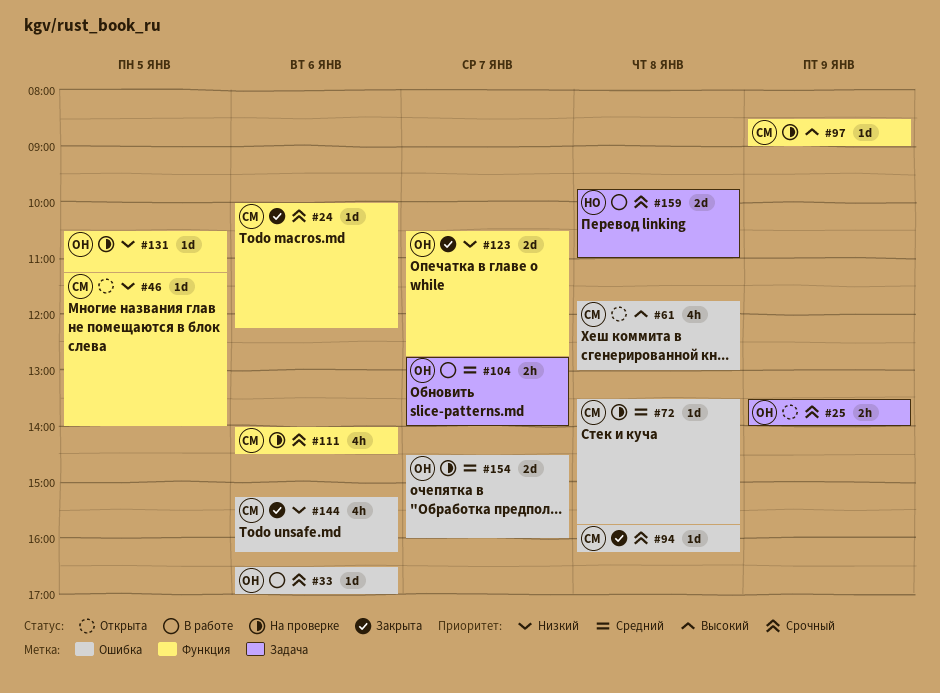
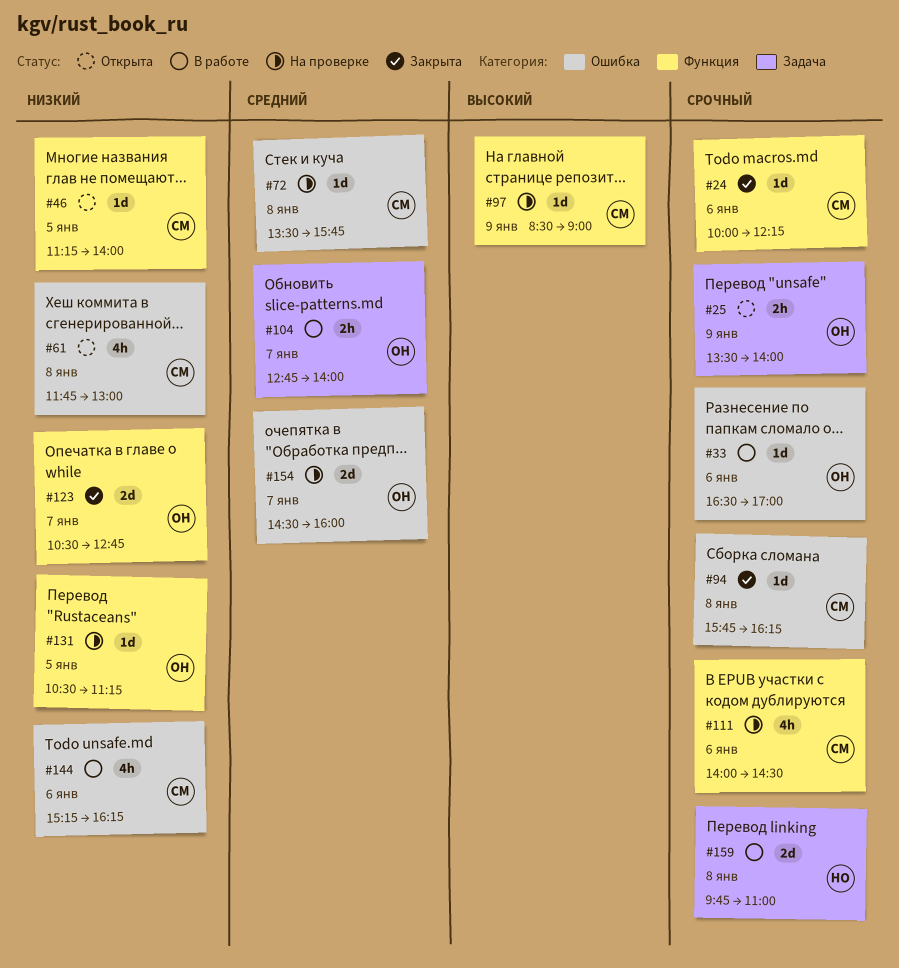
#61, priority: Высокий -> Низкий
#144, status: Закрыта -> В работе

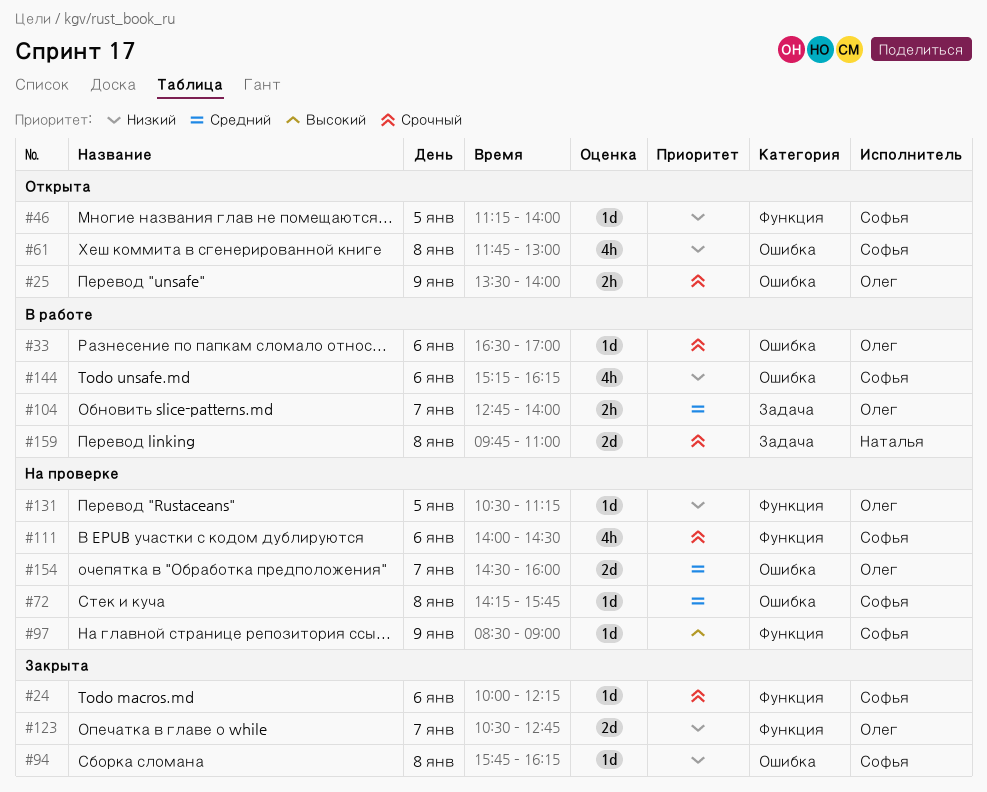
#25, label: Задача -> Ошибка
#72, begins: 13:30 -> 14:15
#94, priority: Срочный -> Низкий

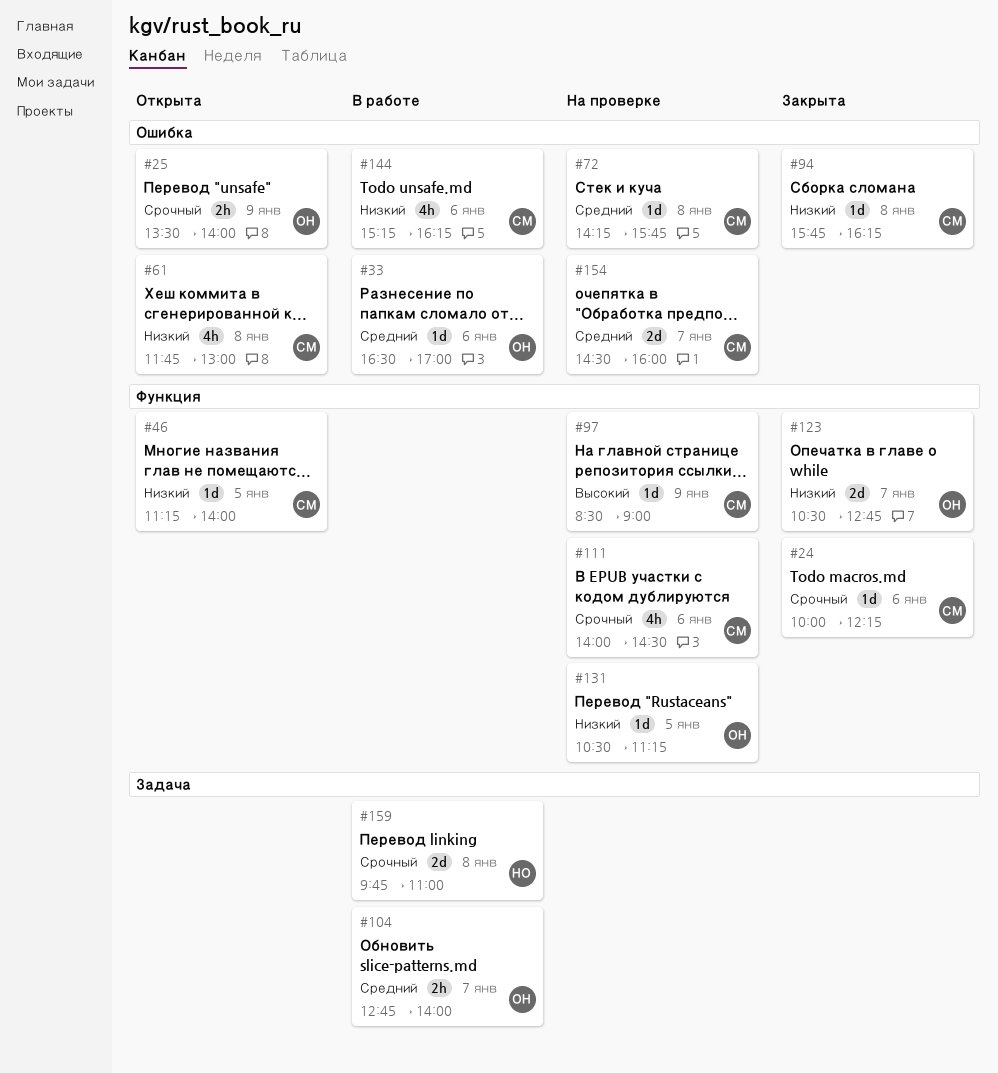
#33, priority: Срочный -> Средний
#154, owner: Олег -> Софья

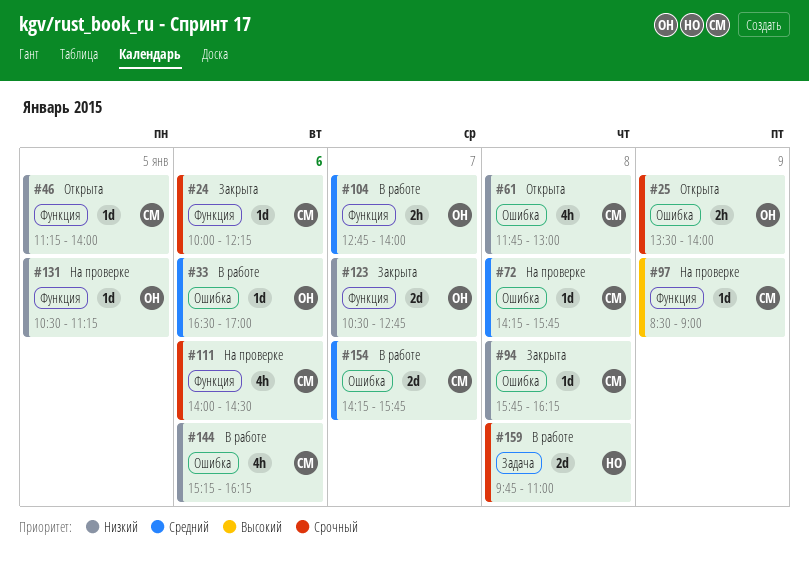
#104, label: Задача -> Функция
#154, status: На проверке -> В работе
#154, begins: 14:30 -> 14:15
#154, ends: 16:00 -> 15:45

